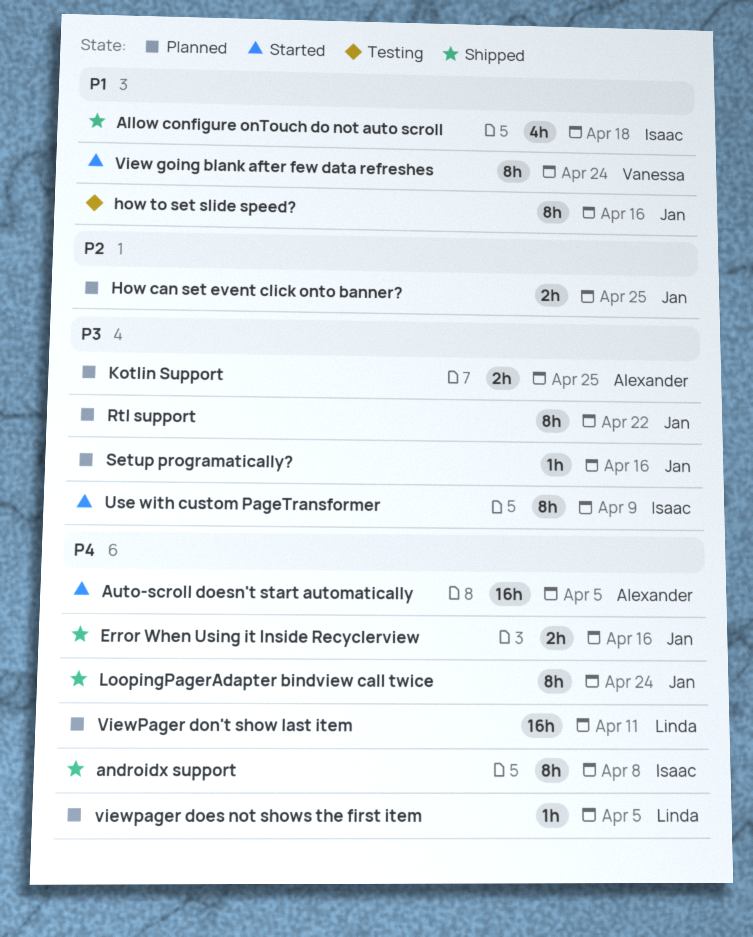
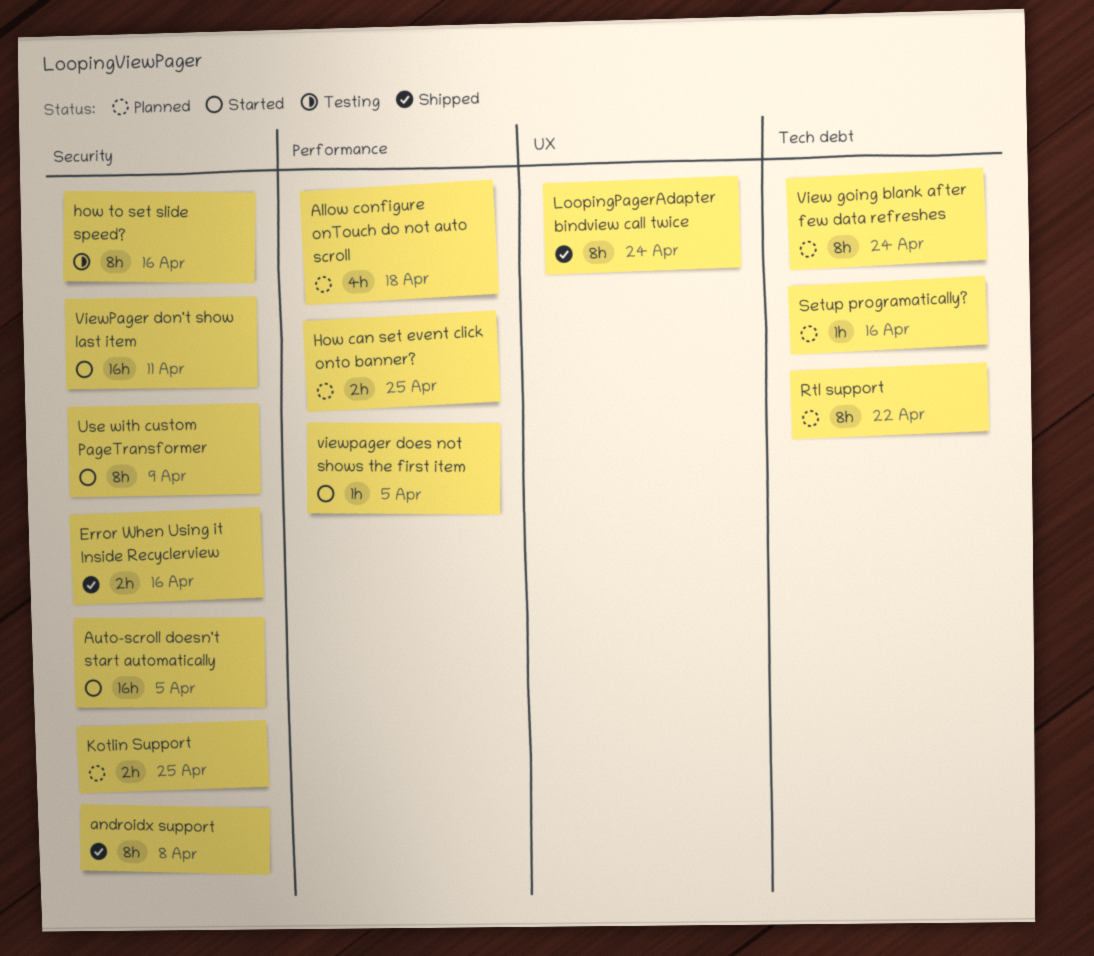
Allow configure onTouch do not auto scroll, status: Shipped -> Planned
View going blank after few data refreshes, status: Started -> Planned
viewpager does not shows the first item, status: Planned -> Started
ViewPager don't show last item, status: Planned -> Started

